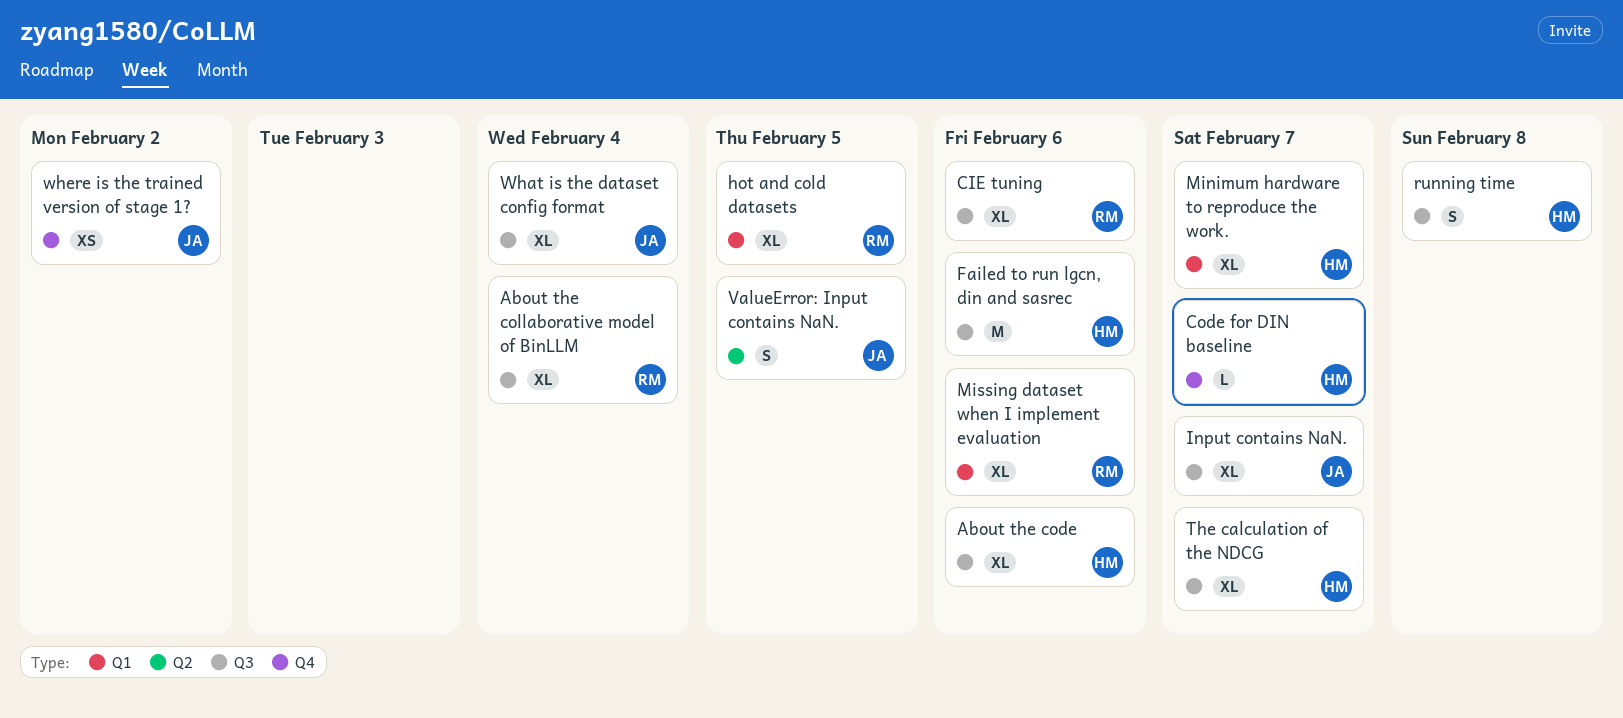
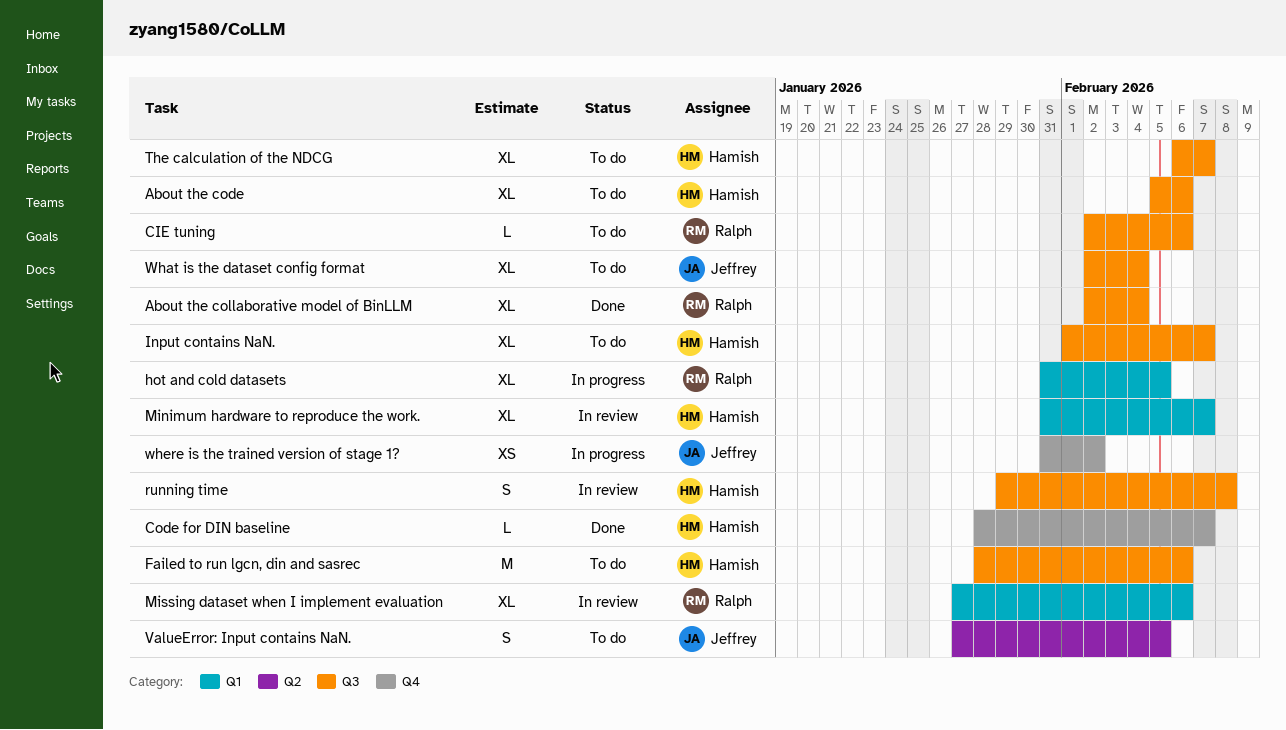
CIE tuning, estimate: XL -> L
Input contains NaN., owner: Jeffrey -> Hamish

